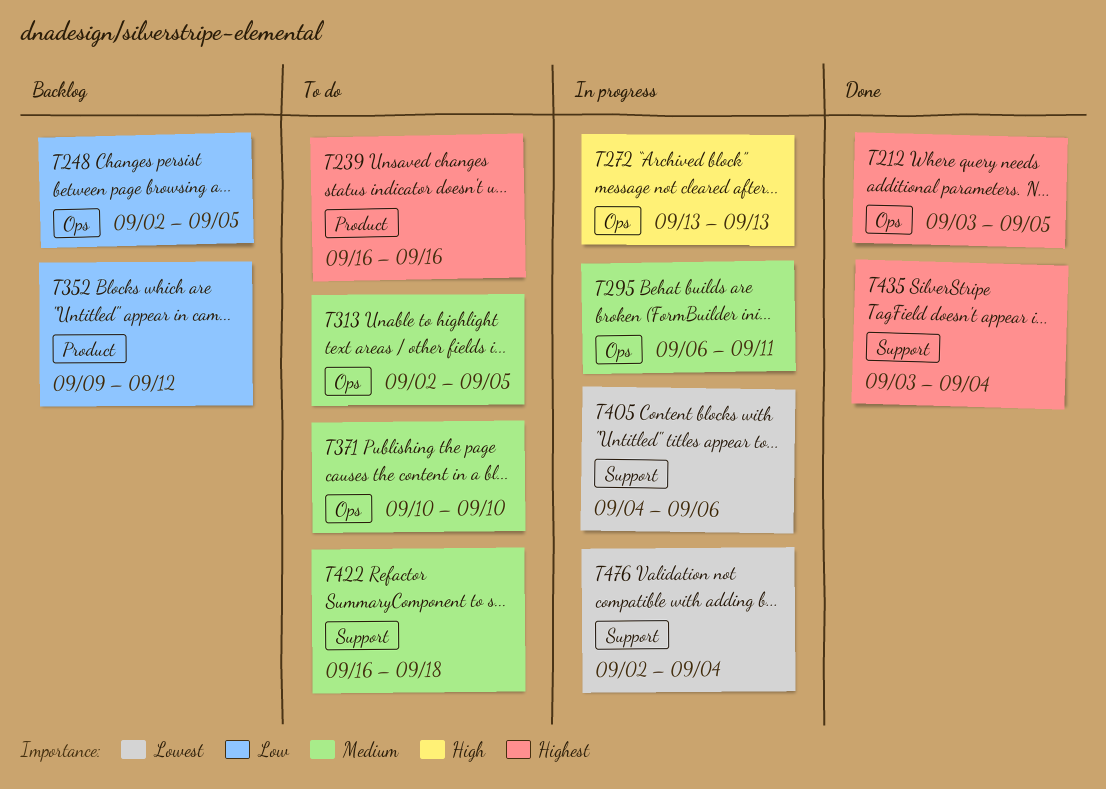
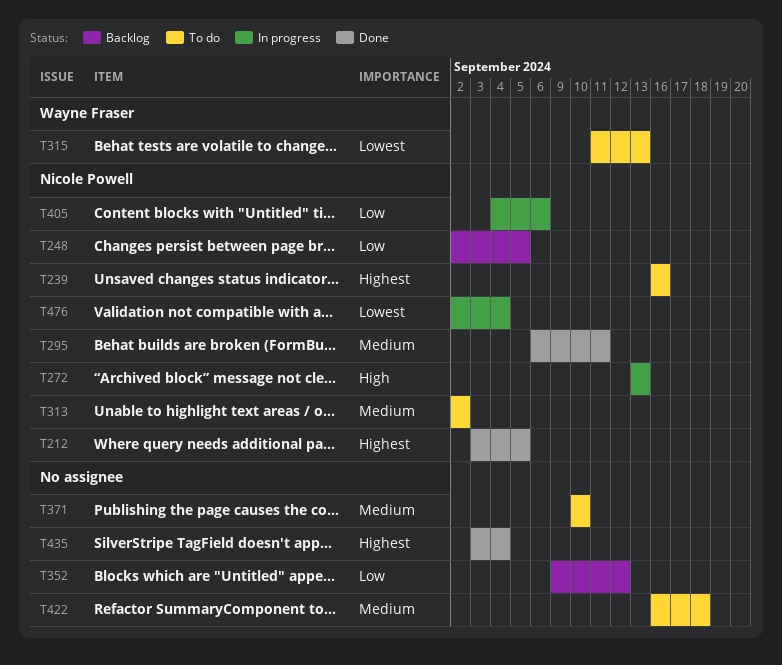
T295, status: In progress -> Done
T313, due: Sep 5 -> Sep 2
T315: none -> present
T405, priority: Lowest -> Low

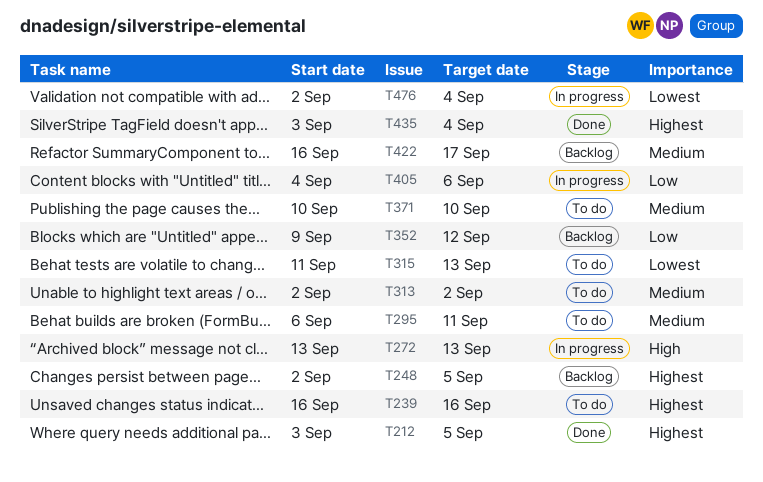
T248, priority: Low -> Highest
T295, status: Done -> To do
T422, status: To do -> Backlog
T422, due: Sep 18 -> Sep 17

